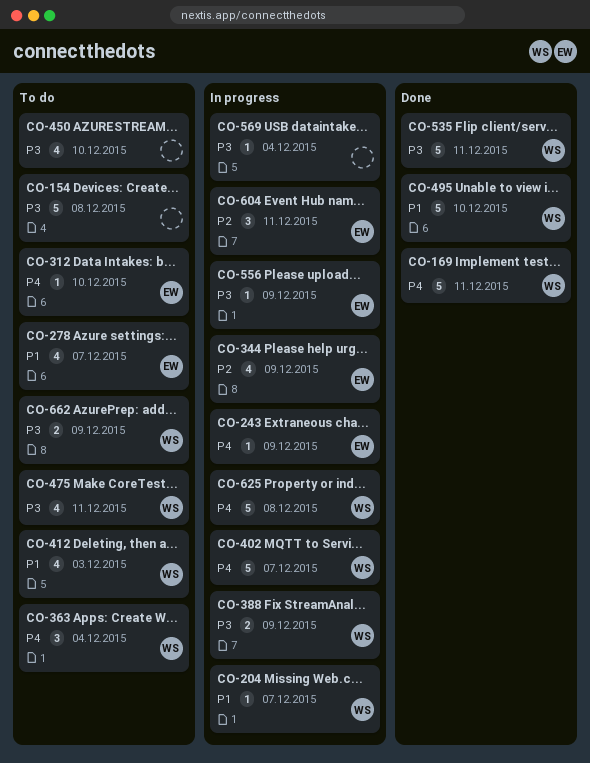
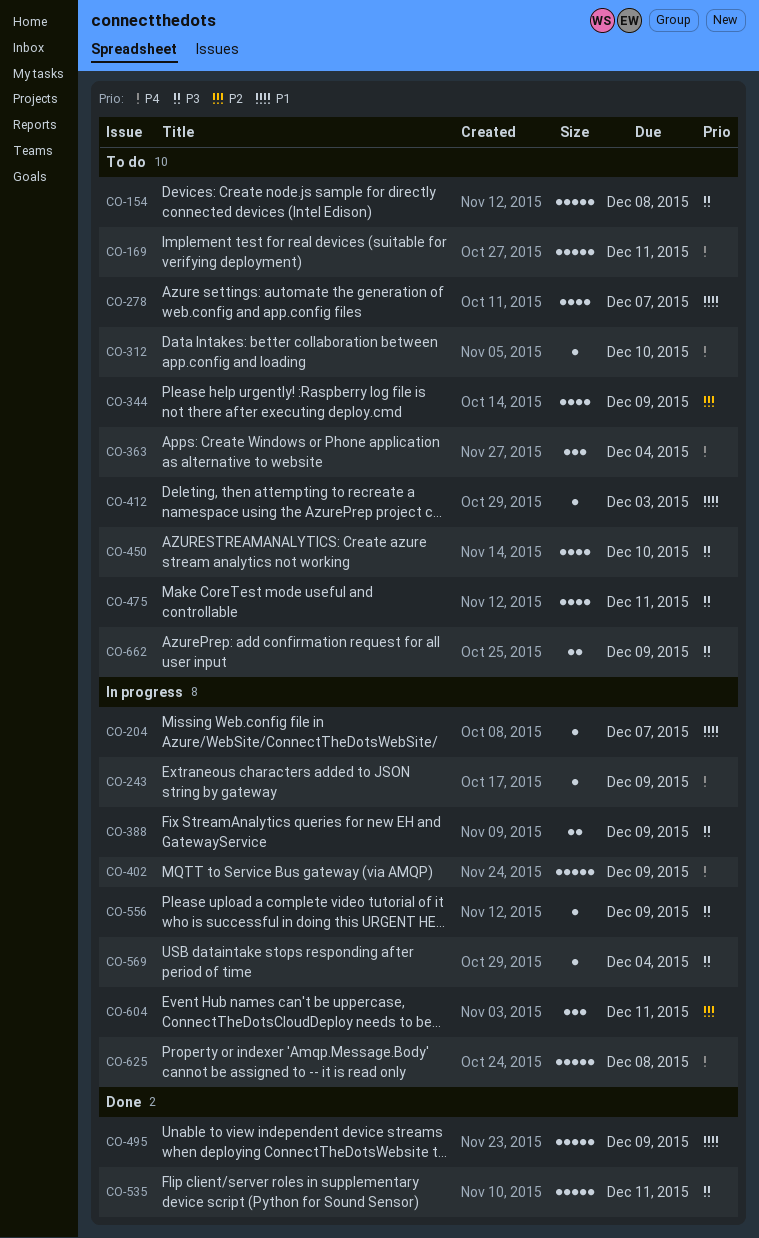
CO-169, status: Done -> To do
CO-344, status: In progress -> To do
CO-402, due: Dec 7 -> Dec 9
CO-412, estimate: 4 -> 1
CO-495, due: Dec 10 -> Dec 9

